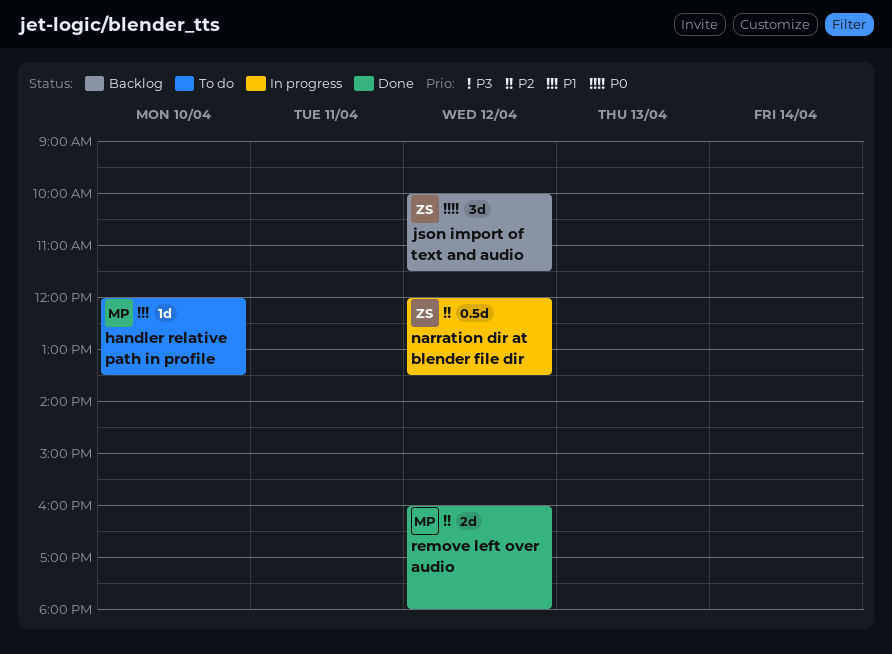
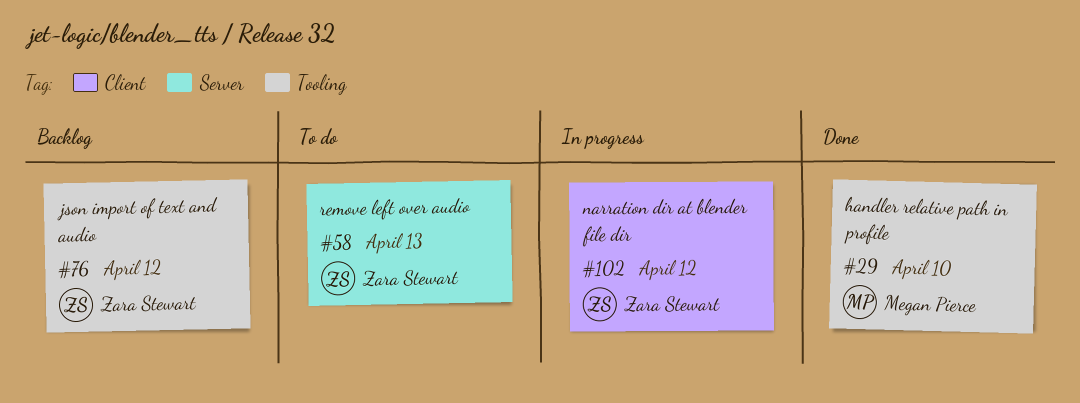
handler relative path in profile, status: To do -> Done
remove left over audio, status: Done -> To do
remove left over audio, owner: Megan Pierce -> Zara Stewart
remove left over audio, day: Apr 12 -> Apr 13

